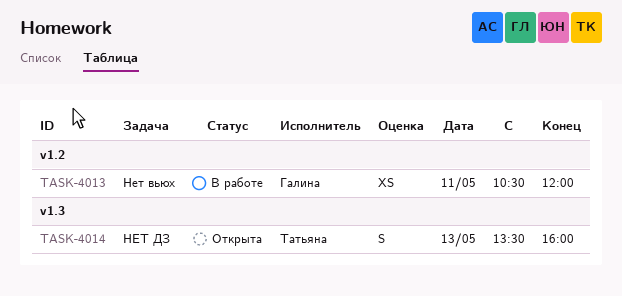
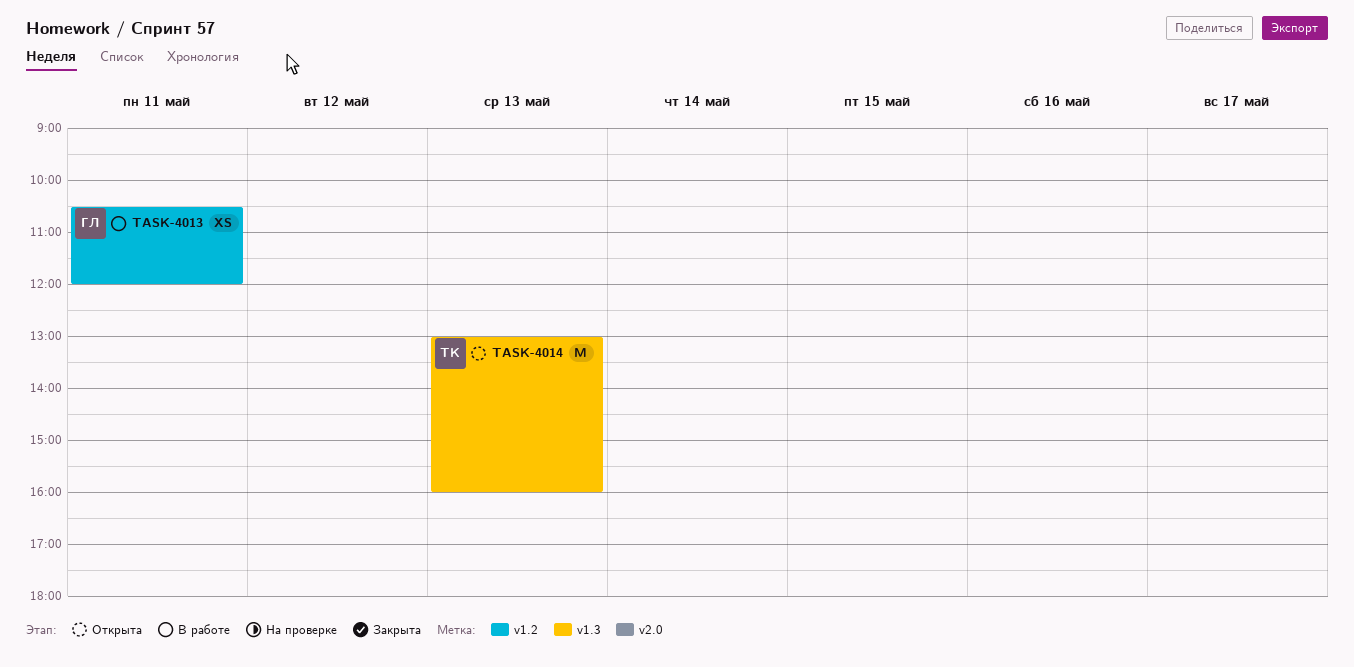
TASK-4014, estimate: S -> M
TASK-4014, begins: 13:30 -> 13:00

